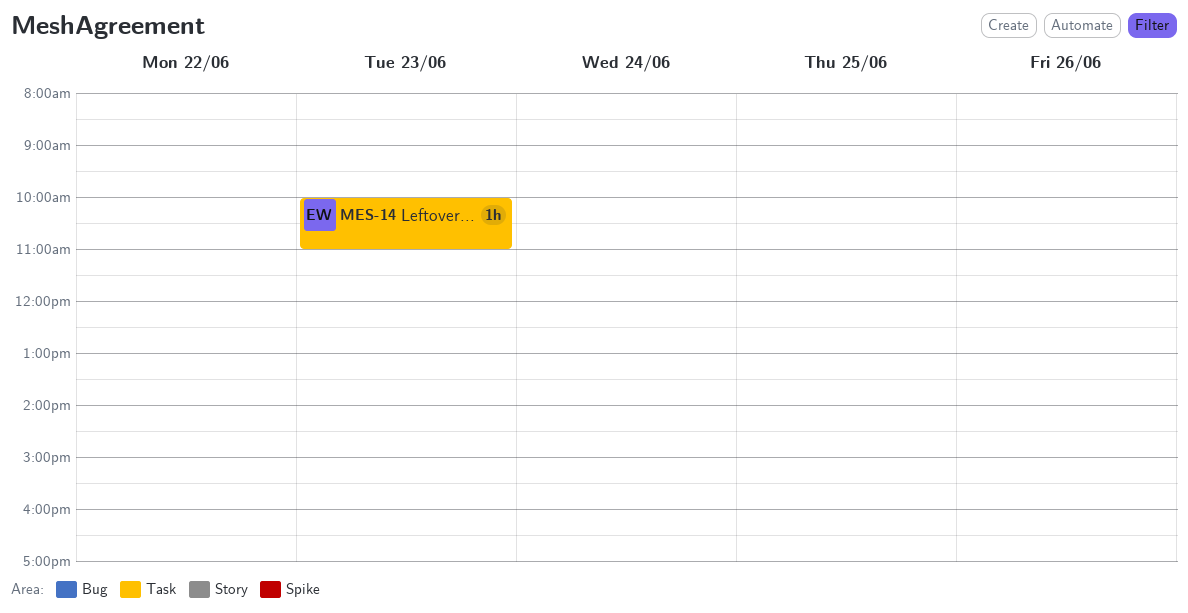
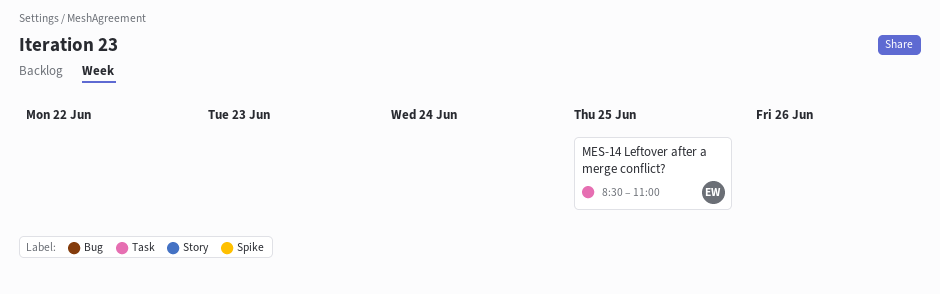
MES-14, day: Jun 23 -> Jun 25
MES-14, begins: 10:00 -> 08:30

